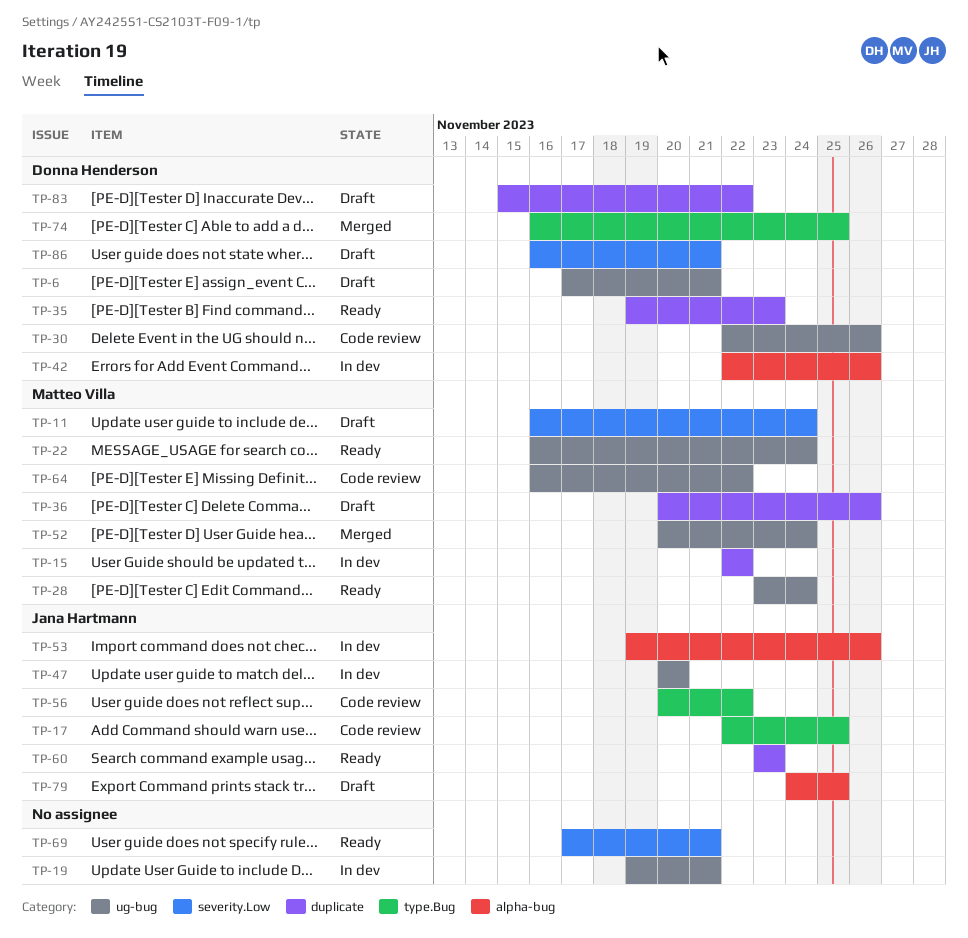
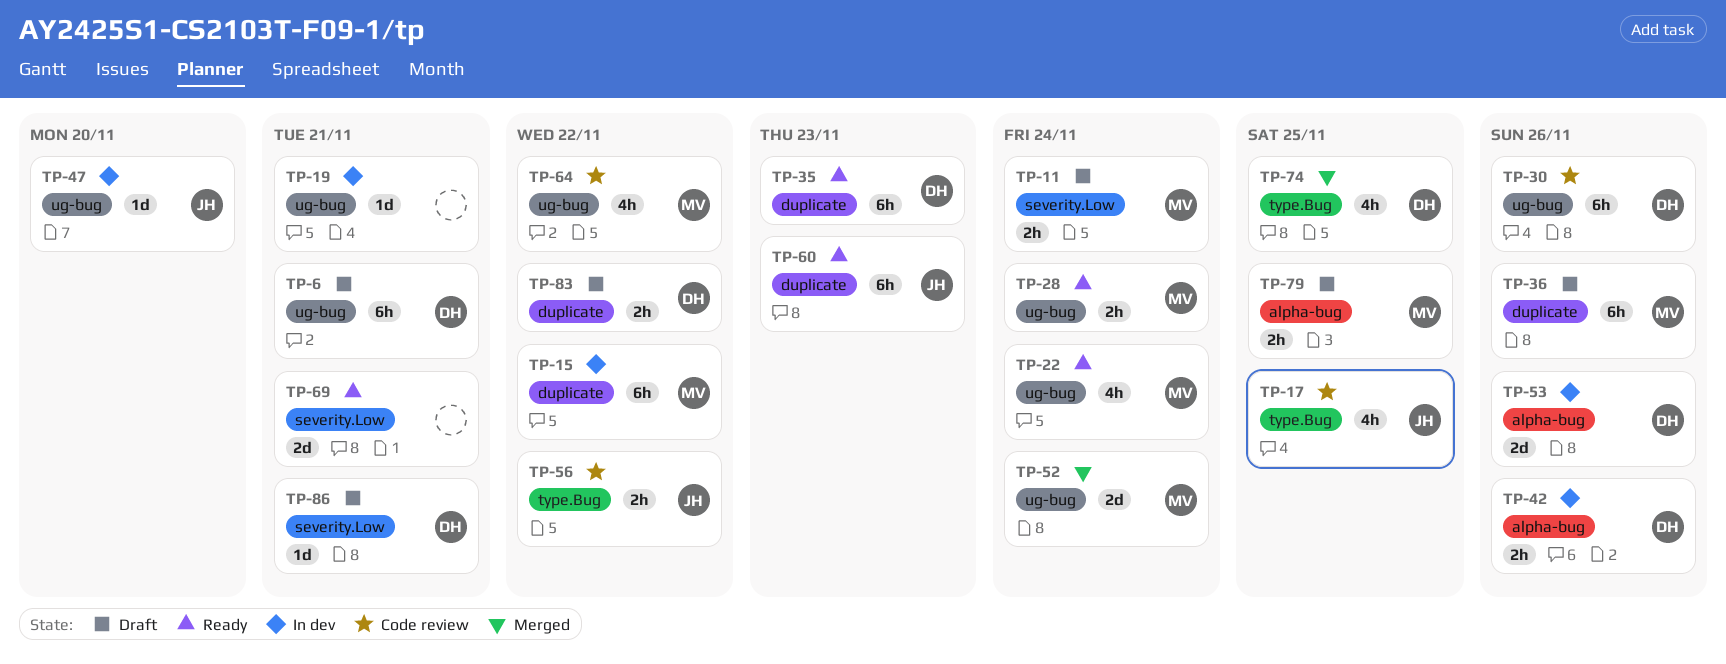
TP-53, owner: Jana Hartmann -> Donna Henderson
TP-79, owner: Jana Hartmann -> Matteo Villa

